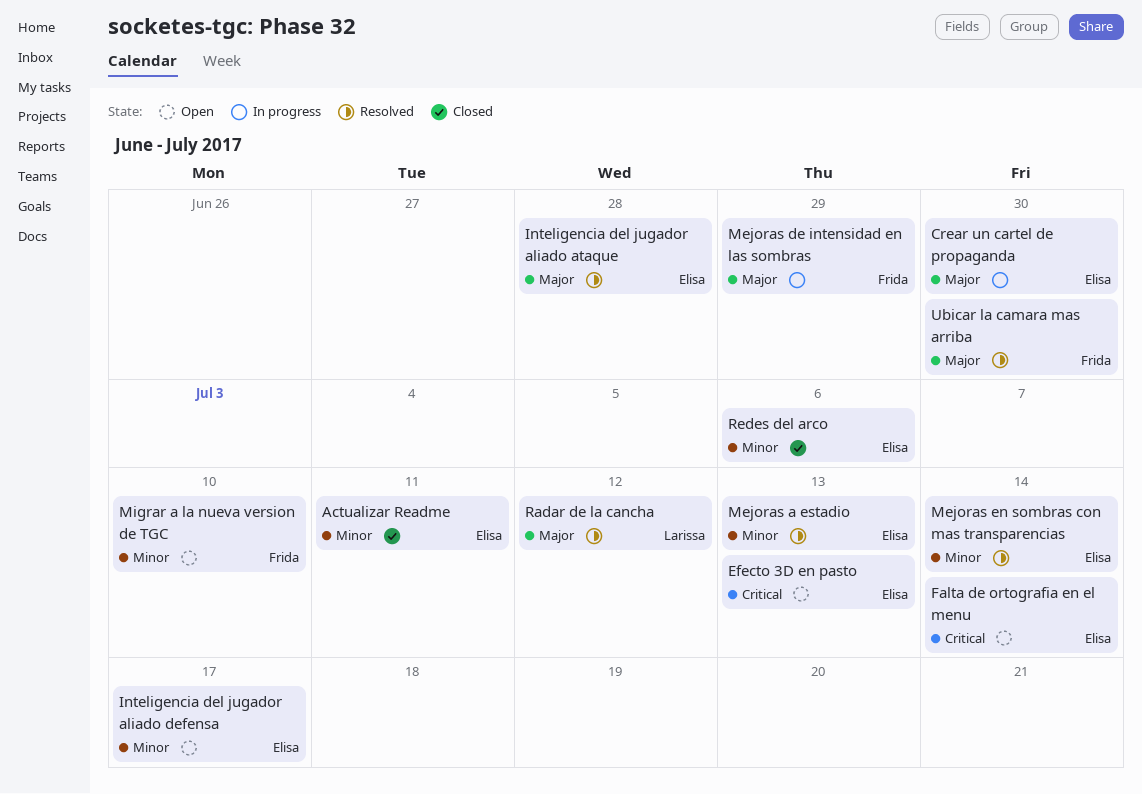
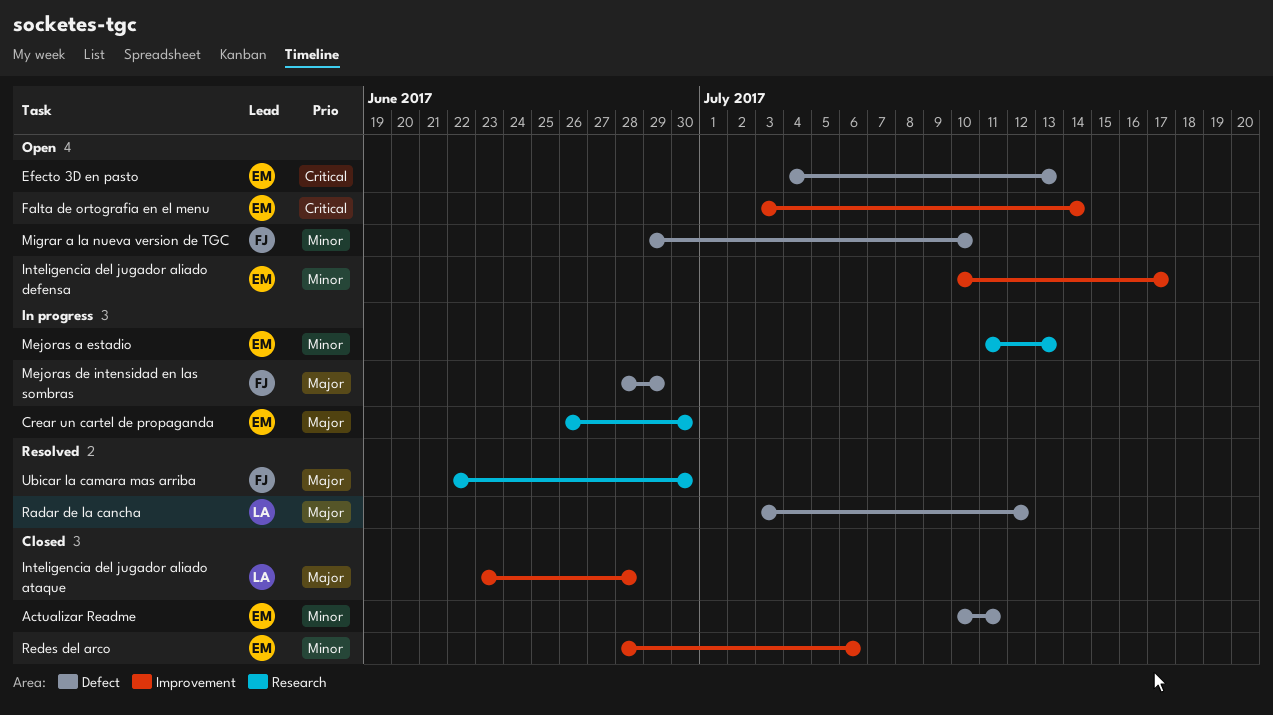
Inteligencia del jugador aliado ataque, status: Resolved -> Closed
Inteligencia del jugador aliado ataque, owner: Elisa -> Larissa
Mejoras a estadio, status: Resolved -> In progress
Mejoras en sombras con mas transparencias: present -> none

